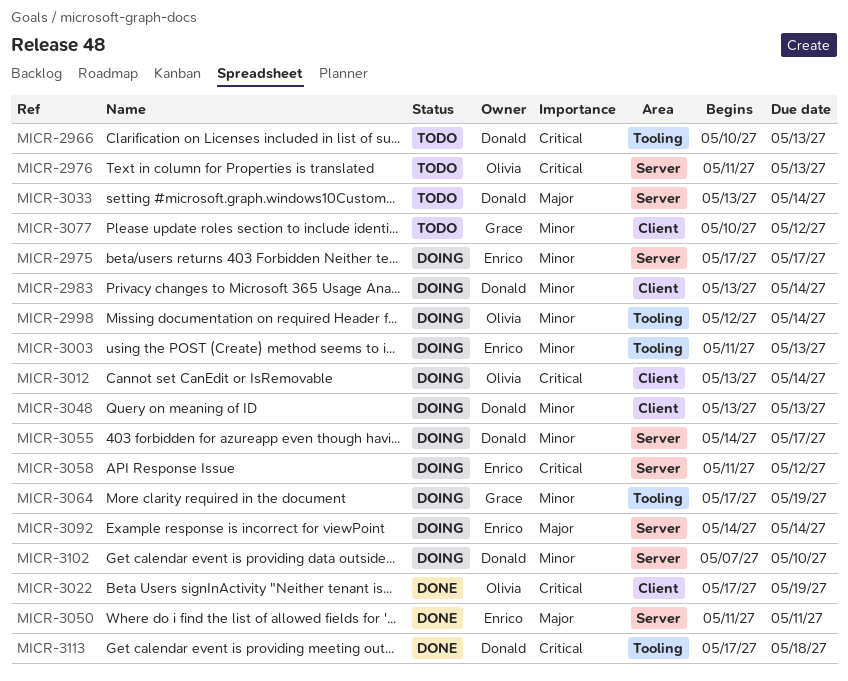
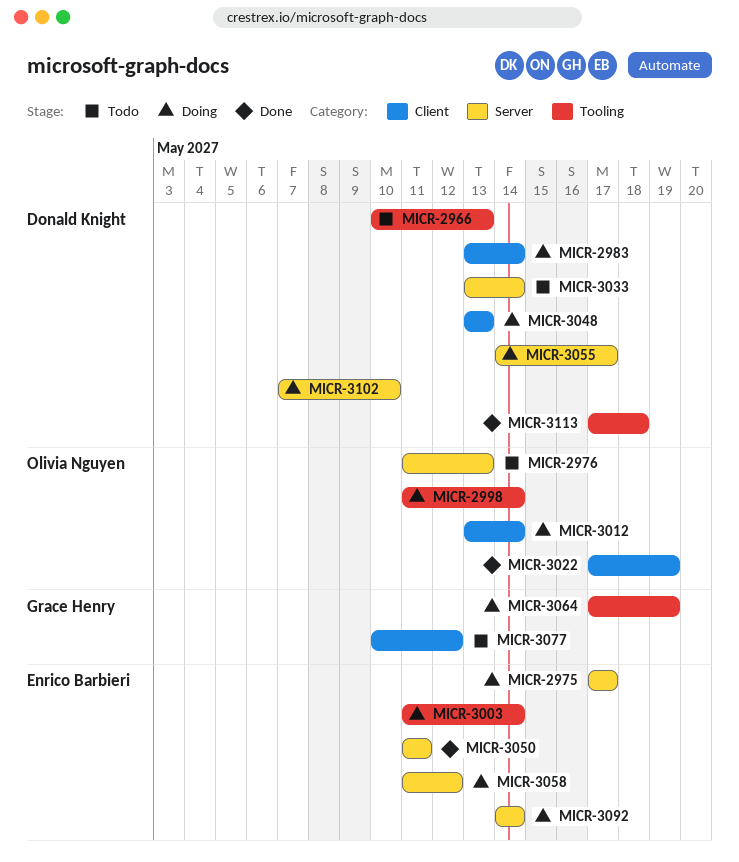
MICR-2998, start: May 12 -> May 11
MICR-3003, due: May 13 -> May 14

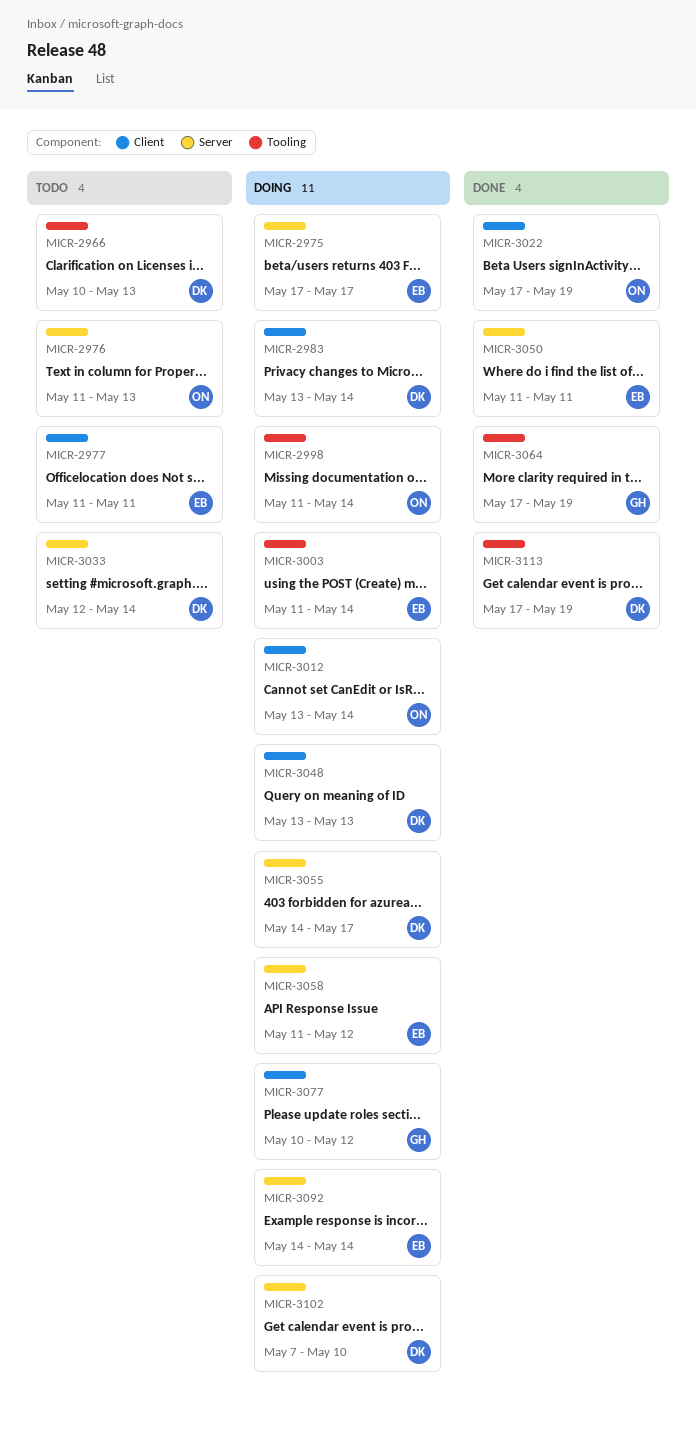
MICR-2977: none -> present
MICR-3033, start: May 13 -> May 12
MICR-3064, status: Doing -> Done
MICR-3077, status: Todo -> Doing
MICR-3113, due: May 18 -> May 19

